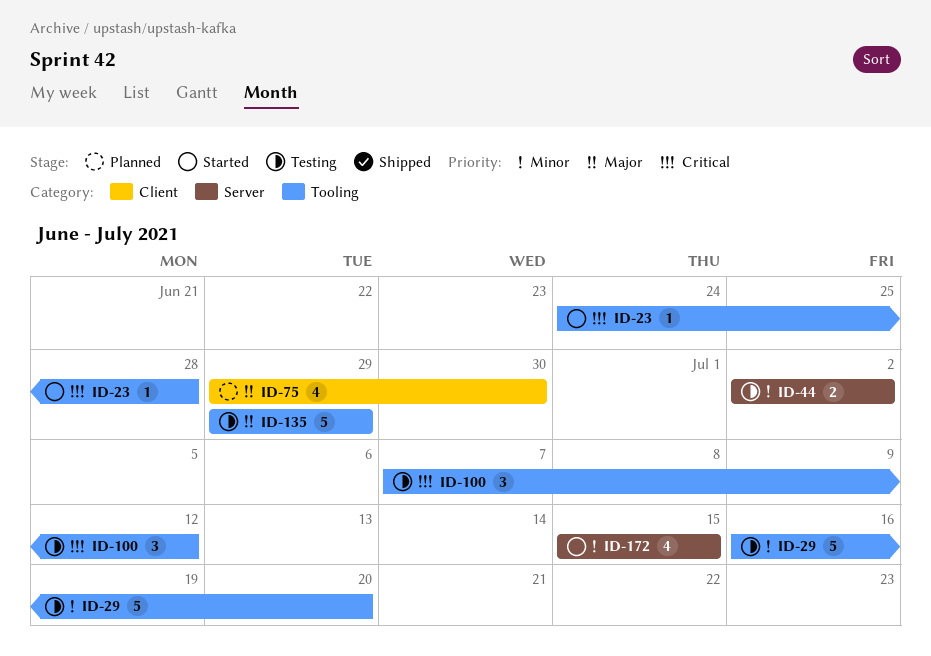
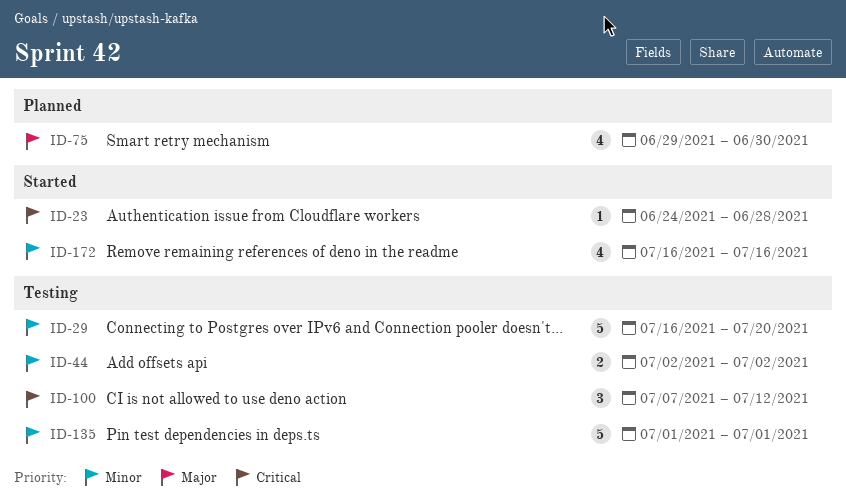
ID-135, priority: Major -> Minor
ID-135, start: Jun 29 -> Jul 1
ID-135, due: Jun 29 -> Jul 1
ID-172, start: Jul 15 -> Jul 16
ID-172, due: Jul 15 -> Jul 16

